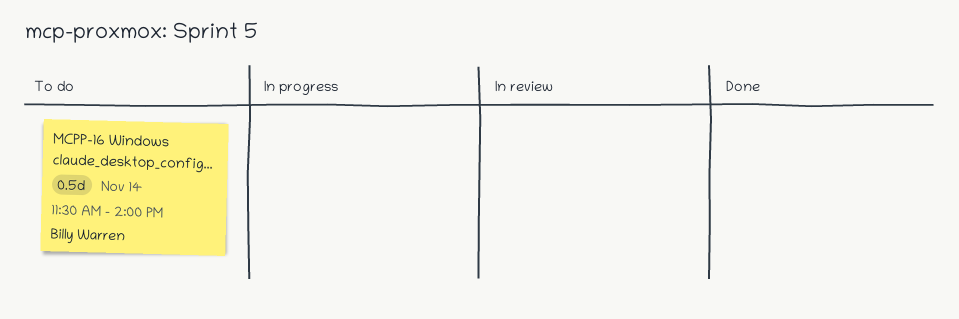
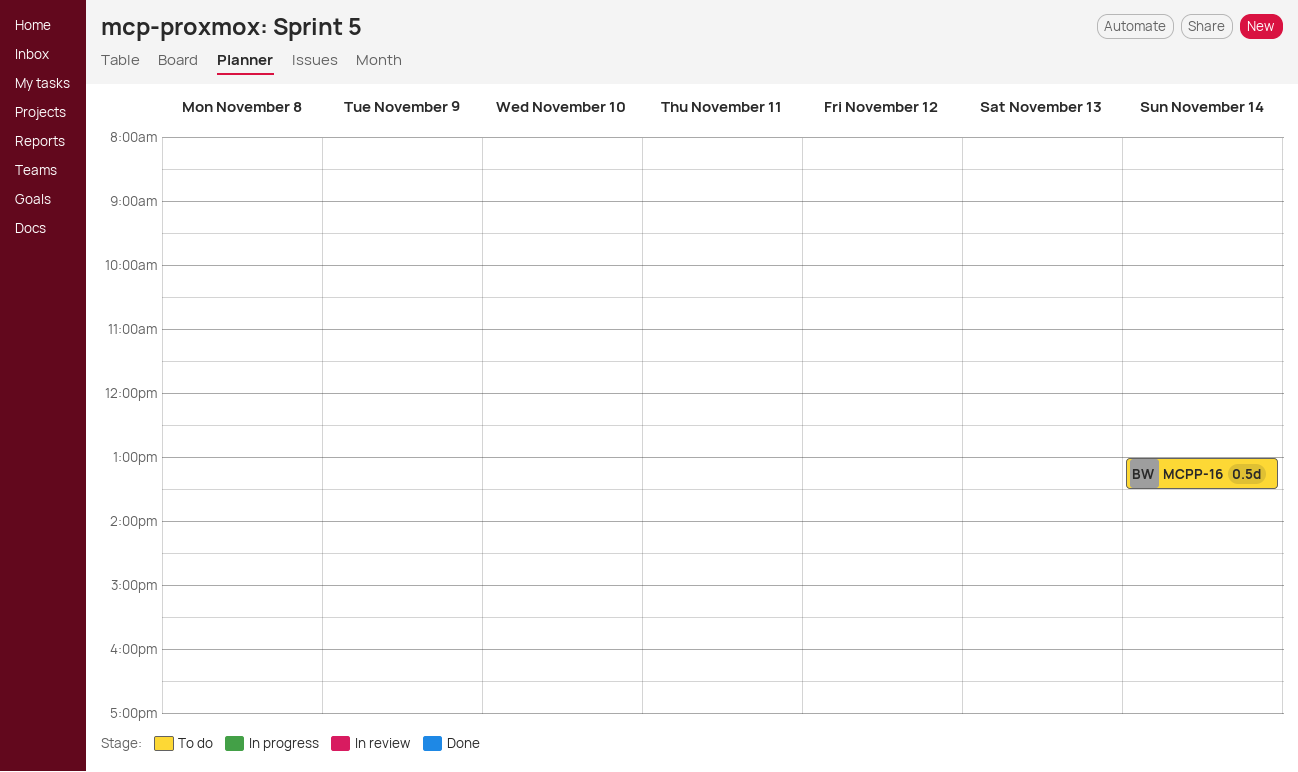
MCPP-16, begins: 11:30 -> 13:00
MCPP-16, ends: 14:00 -> 13:30

